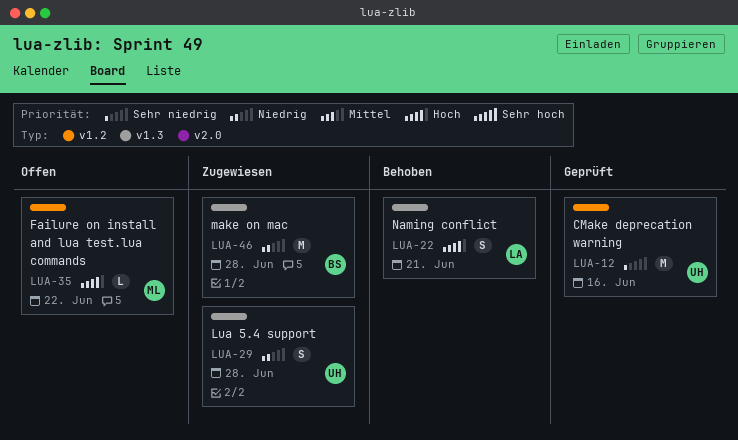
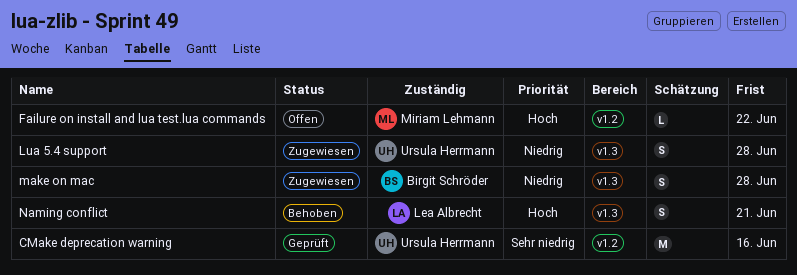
make on mac, estimate: M -> S

